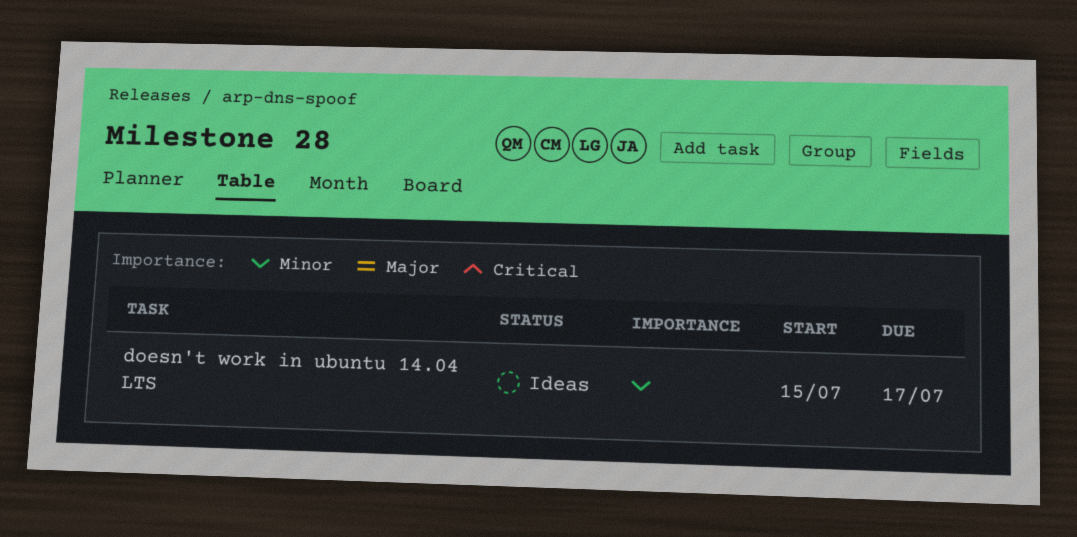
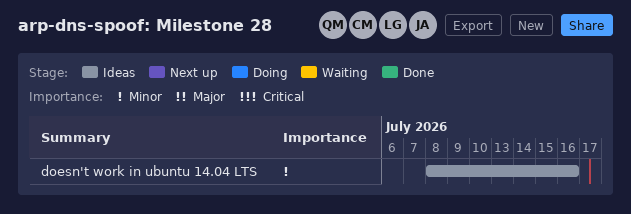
doesn't work in ubuntu 14.04 LTS, start: Jul 15 -> Jul 8
doesn't work in ubuntu 14.04 LTS, due: Jul 17 -> Jul 16

